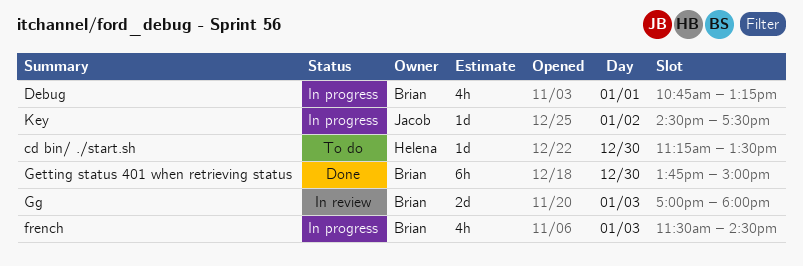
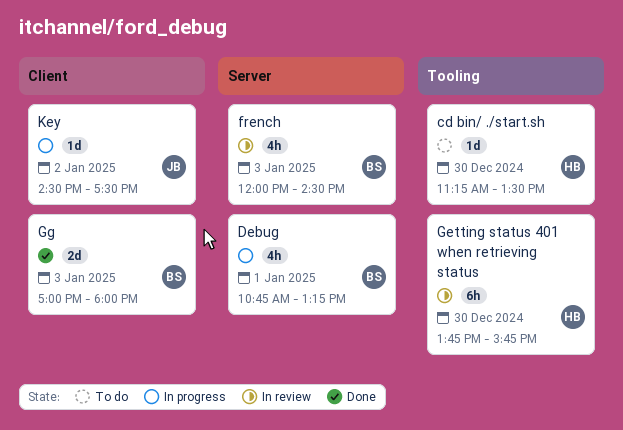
french, status: In progress -> In review
french, begins: 11:30 -> 12:00
Getting status 401 when retrieving status, status: Done -> In review
Getting status 401 when retrieving status, owner: Brian -> Helena
Getting status 401 when retrieving status, ends: 15:00 -> 15:45
Gg, status: In review -> Done

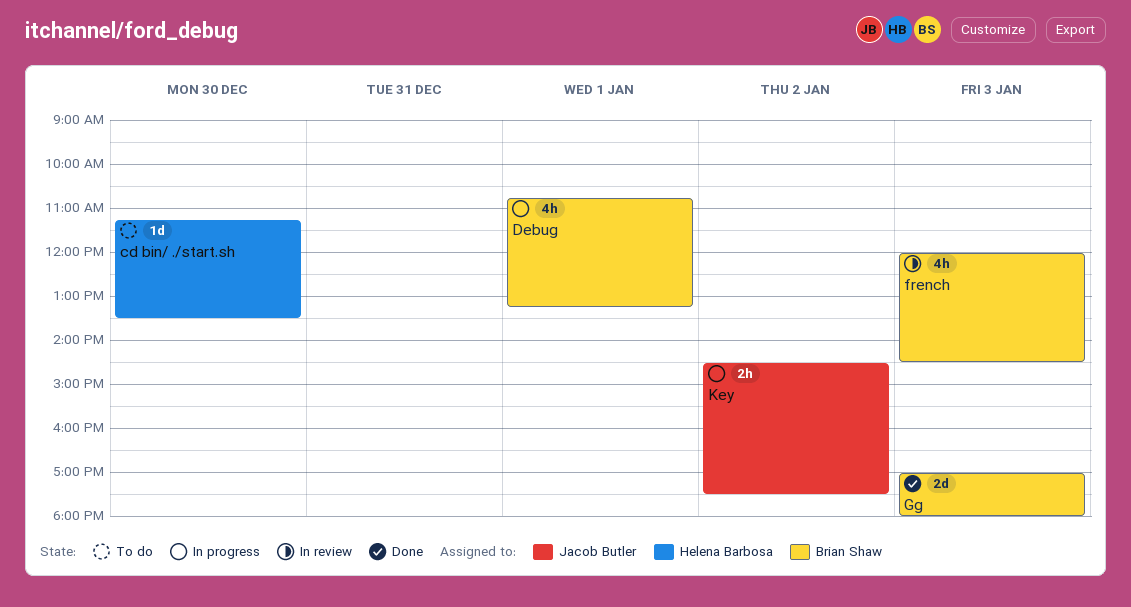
Getting status 401 when retrieving status: present -> none
Key, estimate: 1d -> 2h

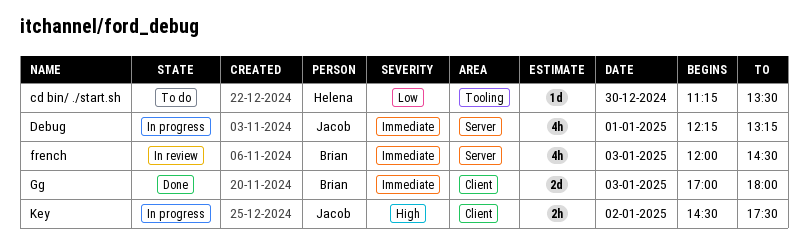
Debug, owner: Brian Shaw -> Jacob Butler
Debug, begins: 10:45 -> 12:15

